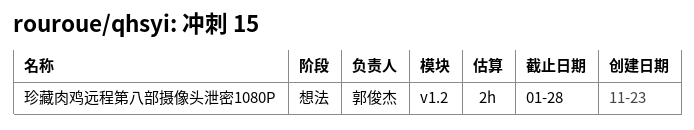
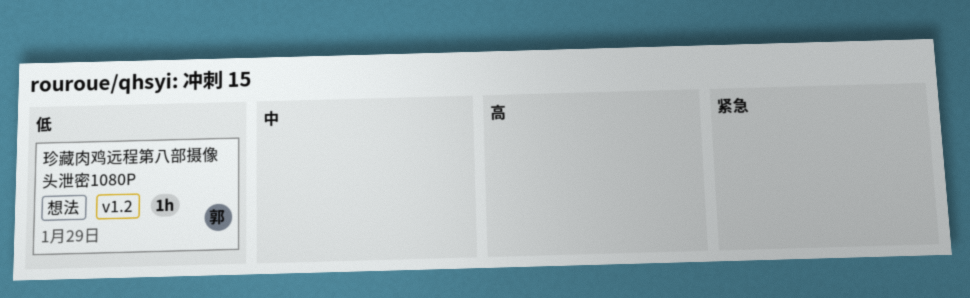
珍藏肉鸡远程第八部摄像头泄密1080P, estimate: 2h -> 1h
珍藏肉鸡远程第八部摄像头泄密1080P, due: Jan 28 -> Jan 29

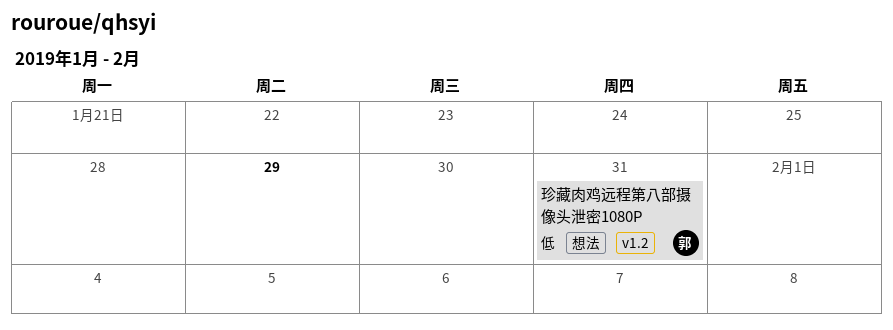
珍藏肉鸡远程第八部摄像头泄密1080P, due: Jan 29 -> Jan 31

